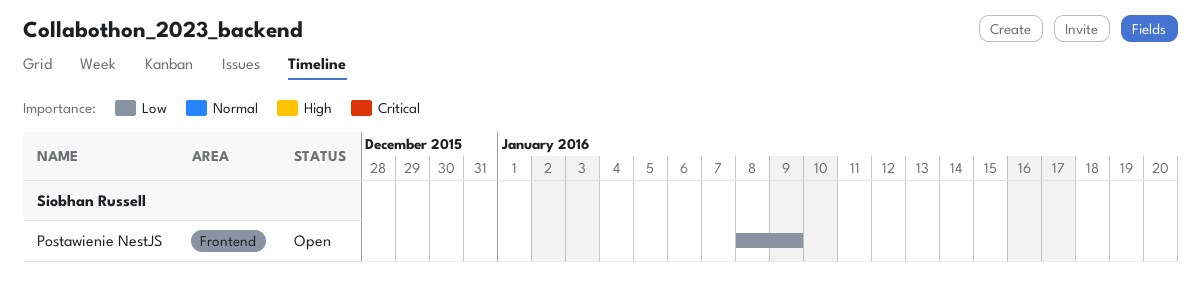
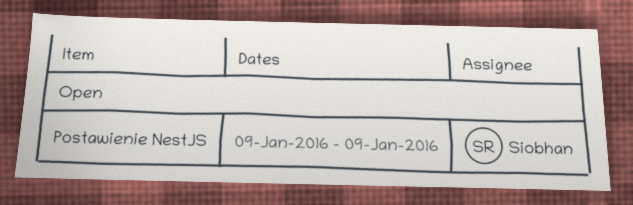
Postawienie NestJS, start: Jan 8 -> Jan 9

